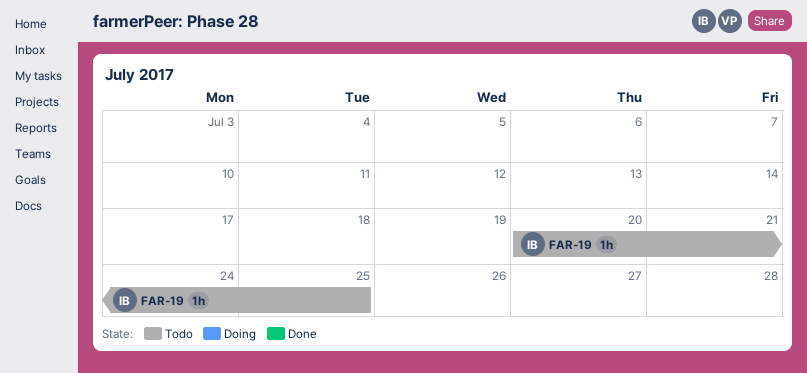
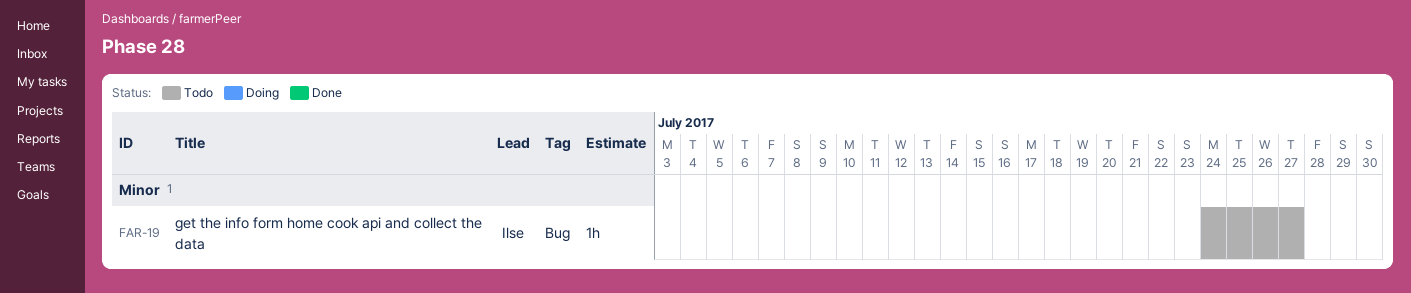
FAR-19, start: Jul 20 -> Jul 24
FAR-19, due: Jul 25 -> Jul 27

